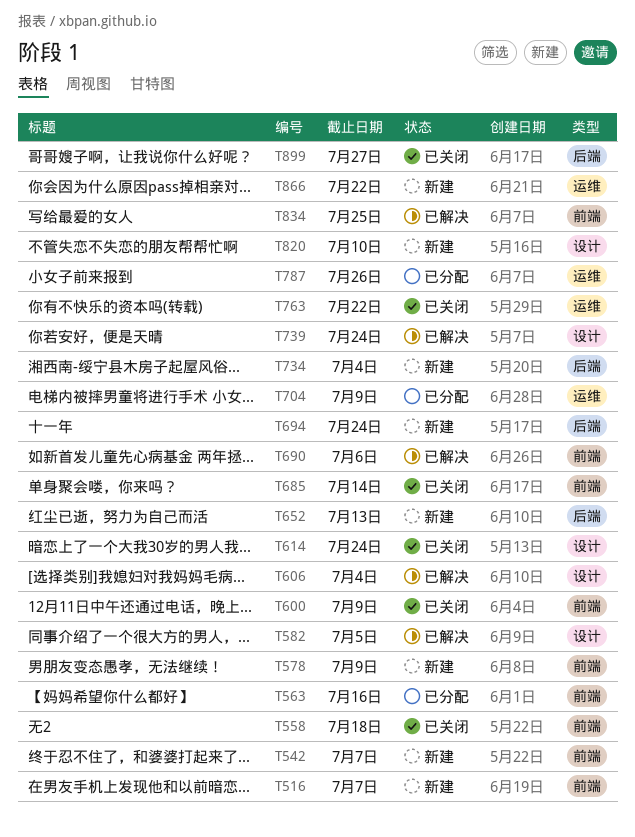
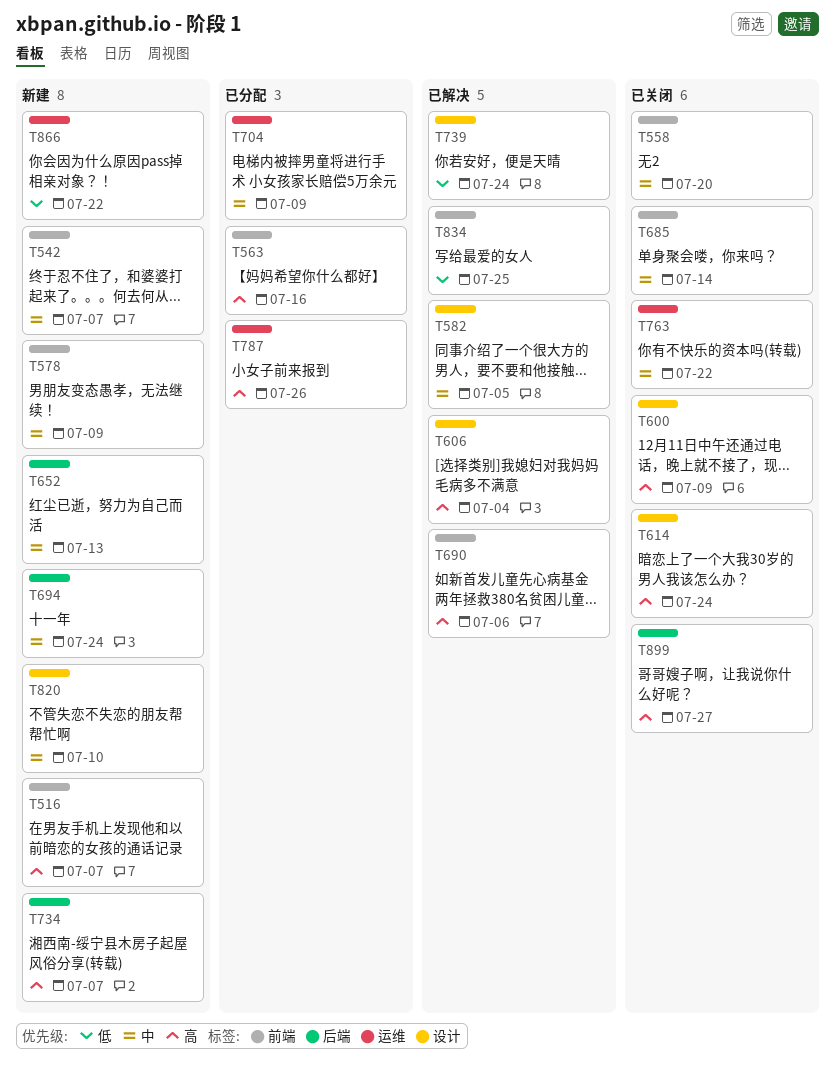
T558, due: Jul 18 -> Jul 20
T600, label: 前端 -> 设计
T734, due: Jul 4 -> Jul 7

